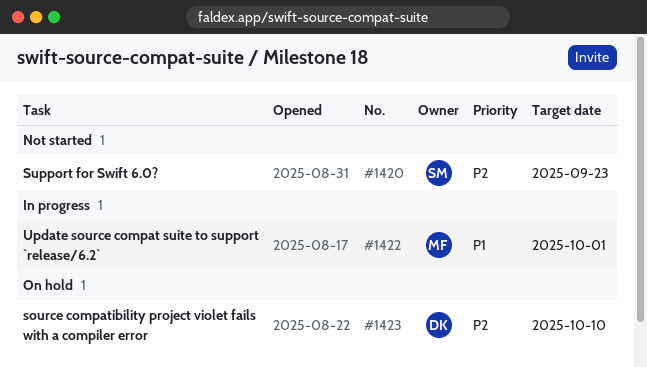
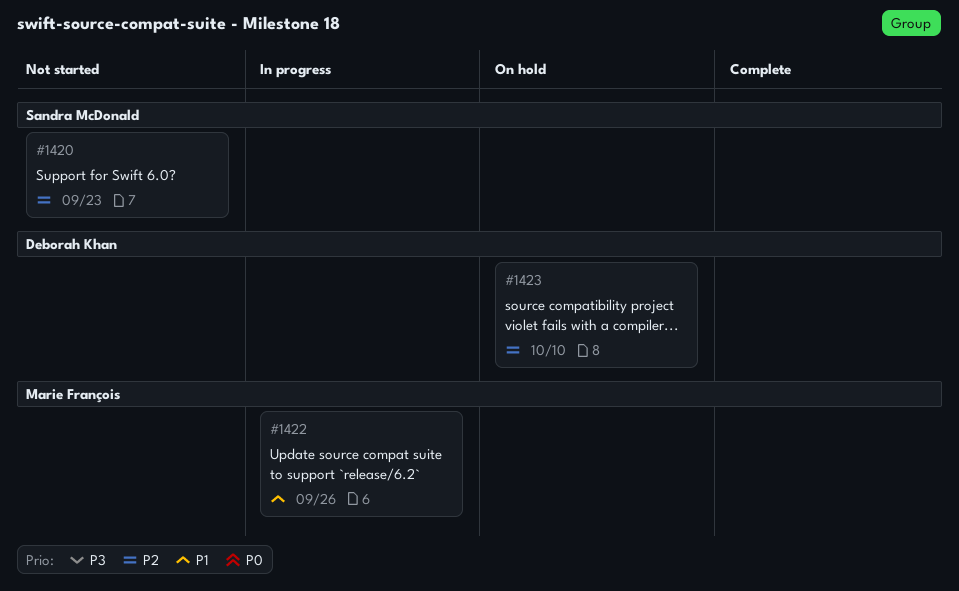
#1422, due: Oct 1 -> Sep 26

